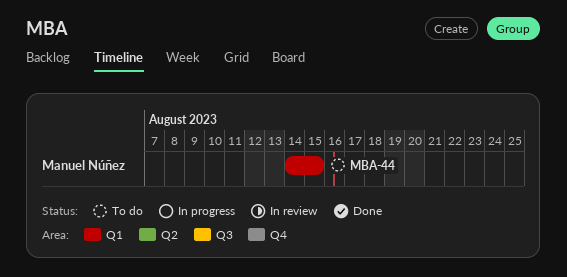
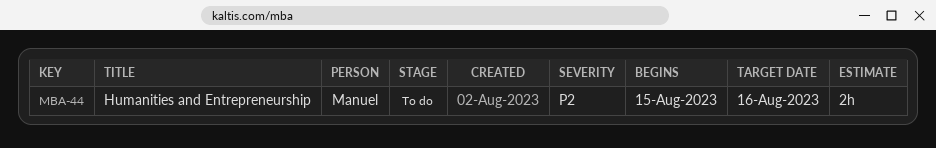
MBA-44, start: Aug 14 -> Aug 15
MBA-44, due: Aug 15 -> Aug 16

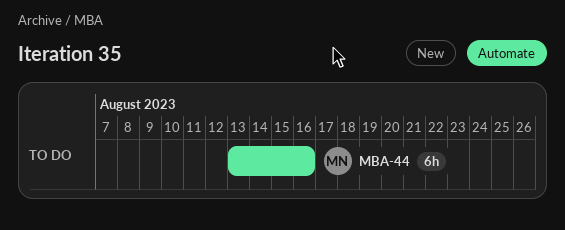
MBA-44, estimate: 2h -> 6h
MBA-44, start: Aug 15 -> Aug 13

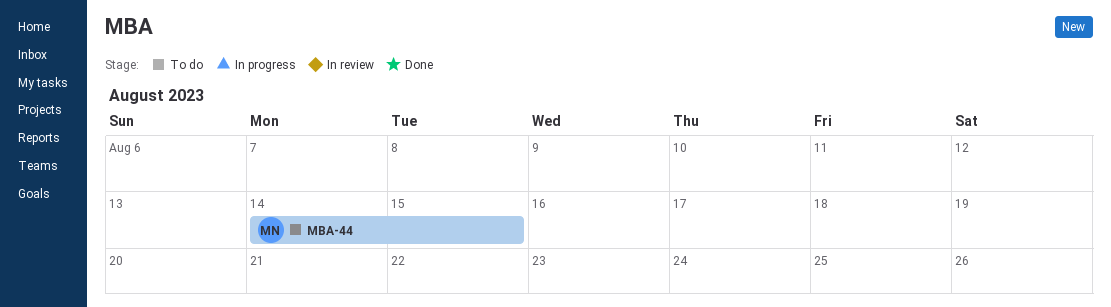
MBA-44, start: Aug 13 -> Aug 14
MBA-44, due: Aug 16 -> Aug 15

